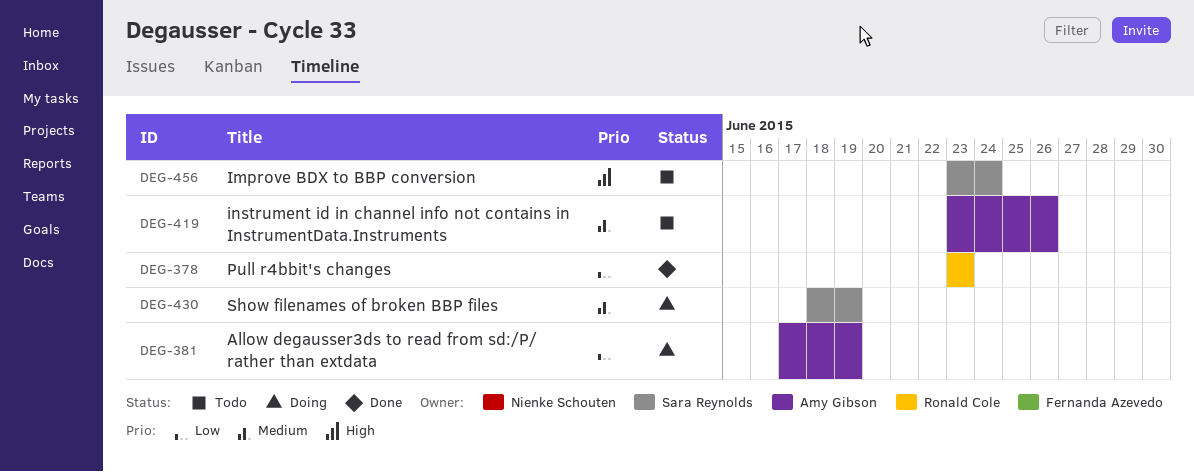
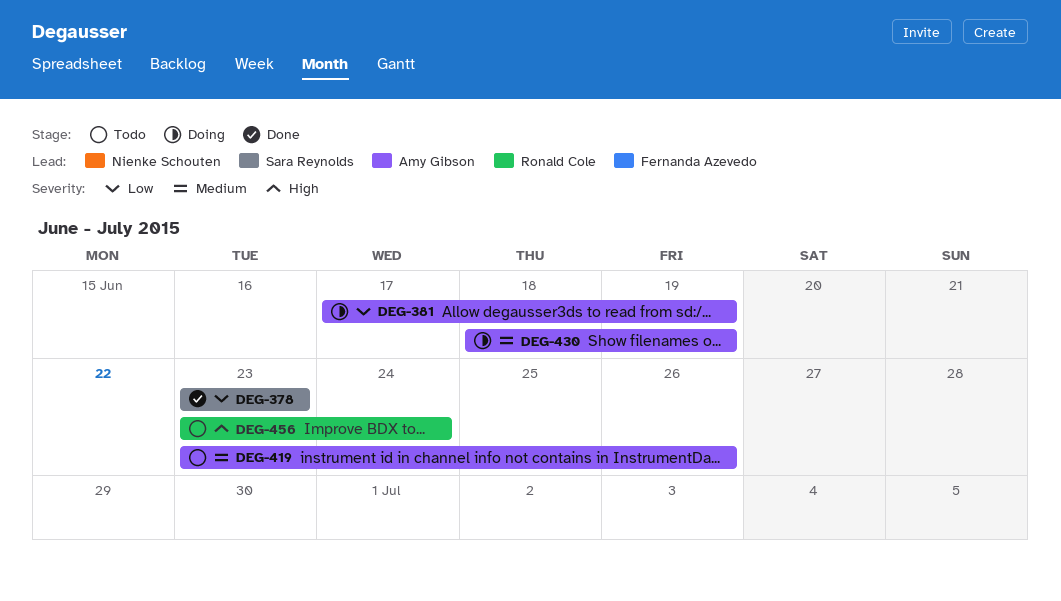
DEG-378, owner: Ronald Cole -> Sara Reynolds
DEG-430, owner: Sara Reynolds -> Amy Gibson
DEG-456, owner: Sara Reynolds -> Ronald Cole

